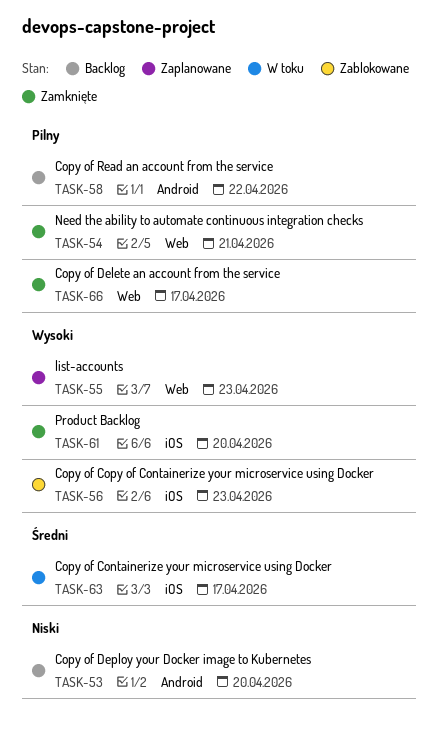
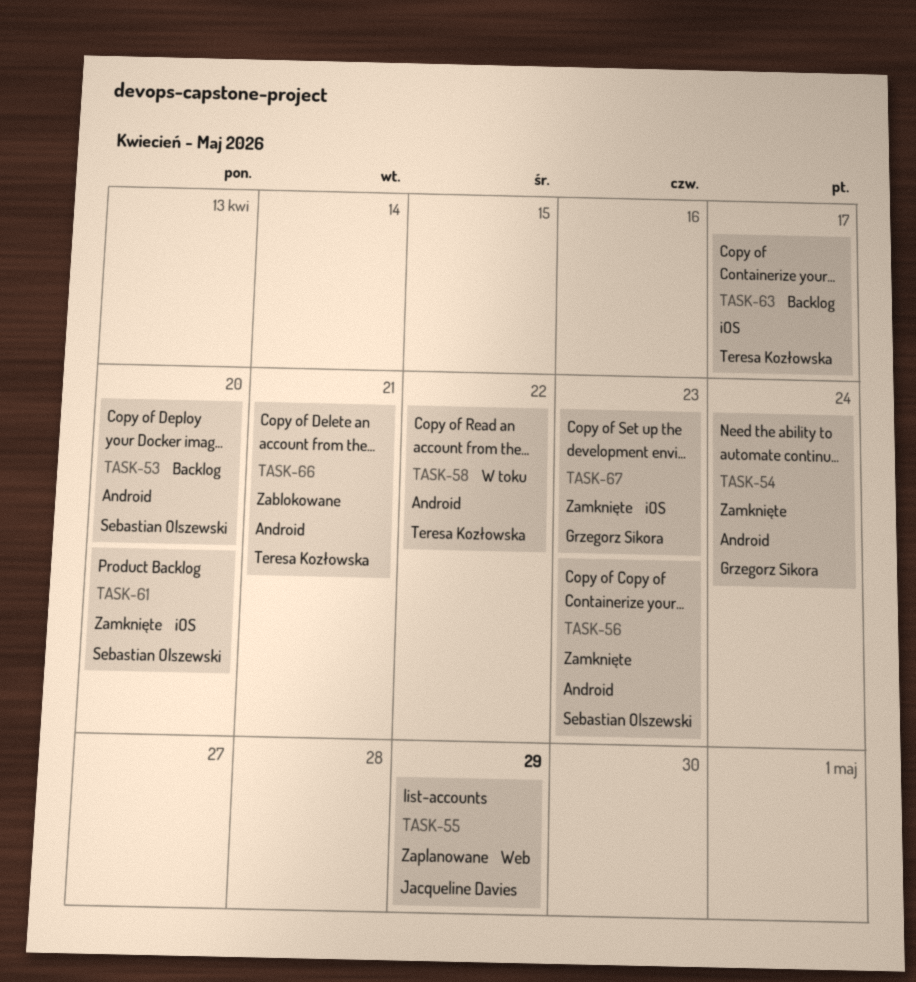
TASK-54, label: Web -> Android
TASK-54, due: Apr 21 -> Apr 24
TASK-55, due: Apr 23 -> Apr 29
TASK-56, status: Zablokowane -> Zamknięte
TASK-56, label: iOS -> Android
TASK-58, status: Backlog -> W toku
TASK-63, status: W toku -> Backlog
TASK-66, status: Zamknięte -> Zablokowane
TASK-66, label: Web -> Android
TASK-66, due: Apr 17 -> Apr 21
TASK-67: none -> present

